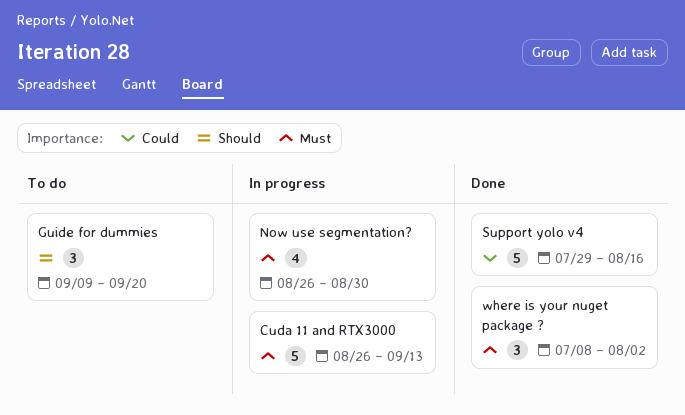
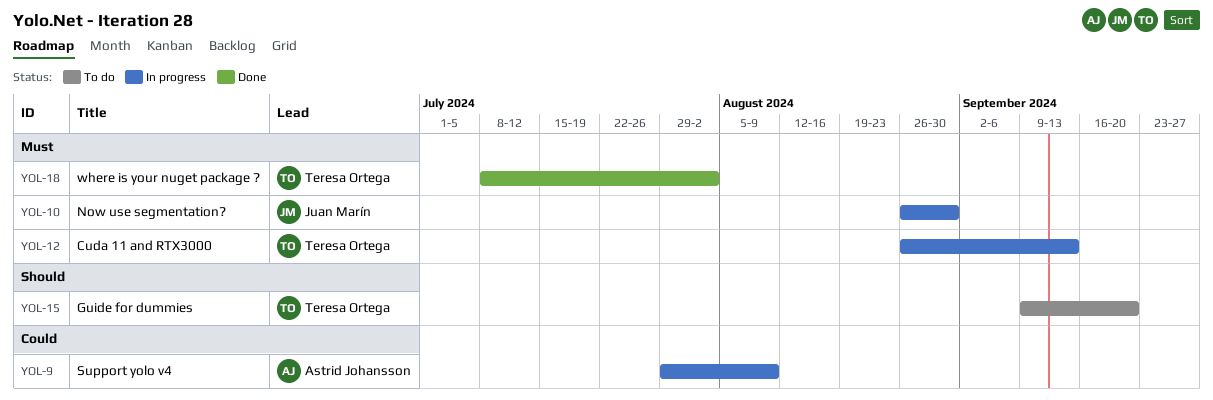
Support yolo v4, status: Done -> In progress
Support yolo v4, due: Aug 16 -> Aug 9

